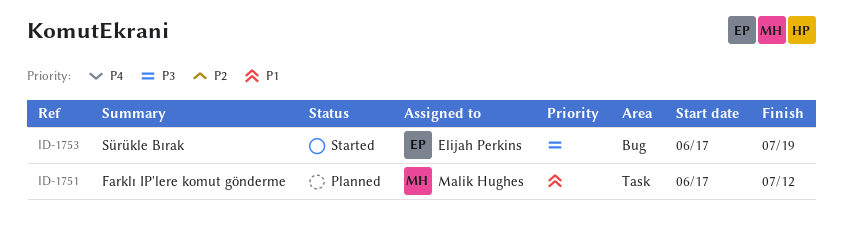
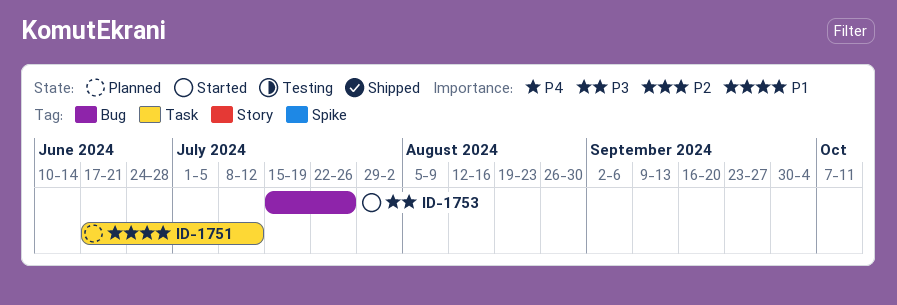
ID-1753, start: Jun 17 -> Jul 15
ID-1753, due: Jul 19 -> Jul 26

